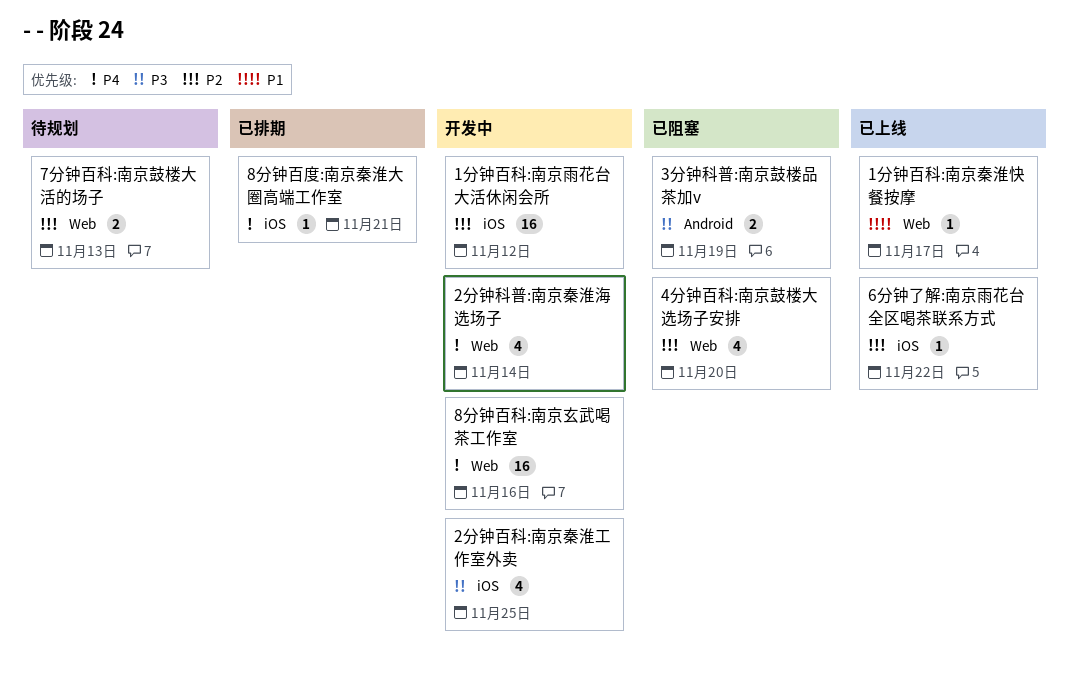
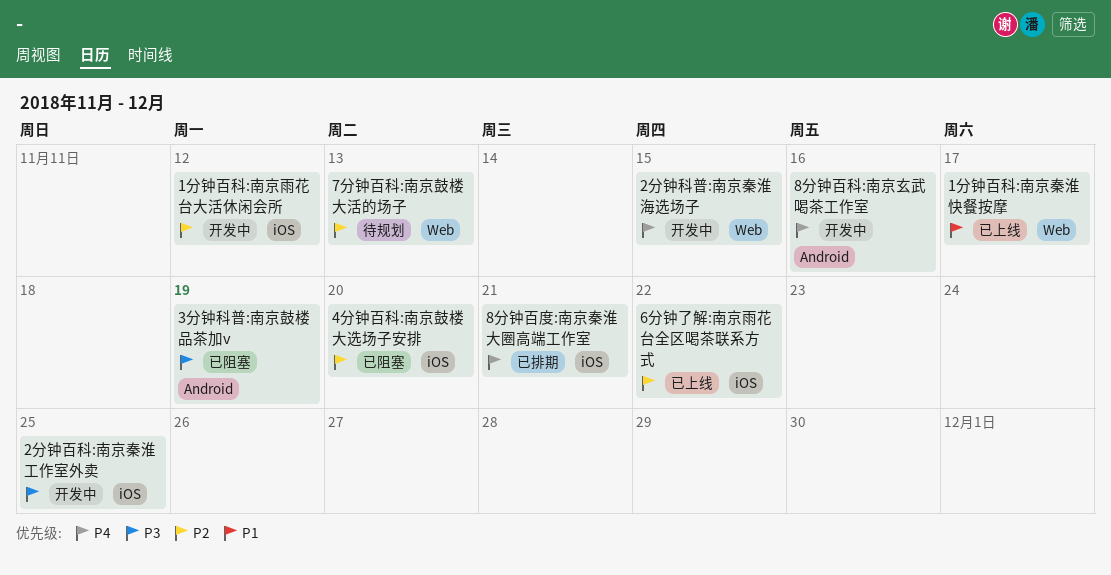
2分钟科普:南京秦淮海选场子, due: Nov 14 -> Nov 15
4分钟百科:南京鼓楼大选场子安排, label: Web -> iOS
8分钟百科:南京玄武喝茶工作室, label: Web -> Android

